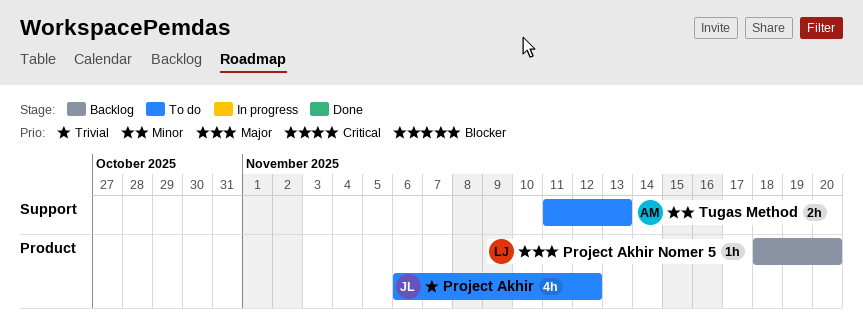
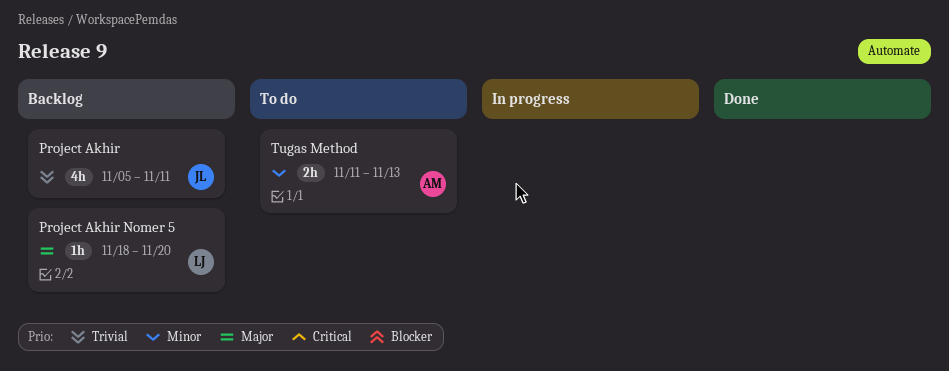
Project Akhir, status: To do -> Backlog
Project Akhir, start: Nov 6 -> Nov 5
Project Akhir, due: Nov 12 -> Nov 11

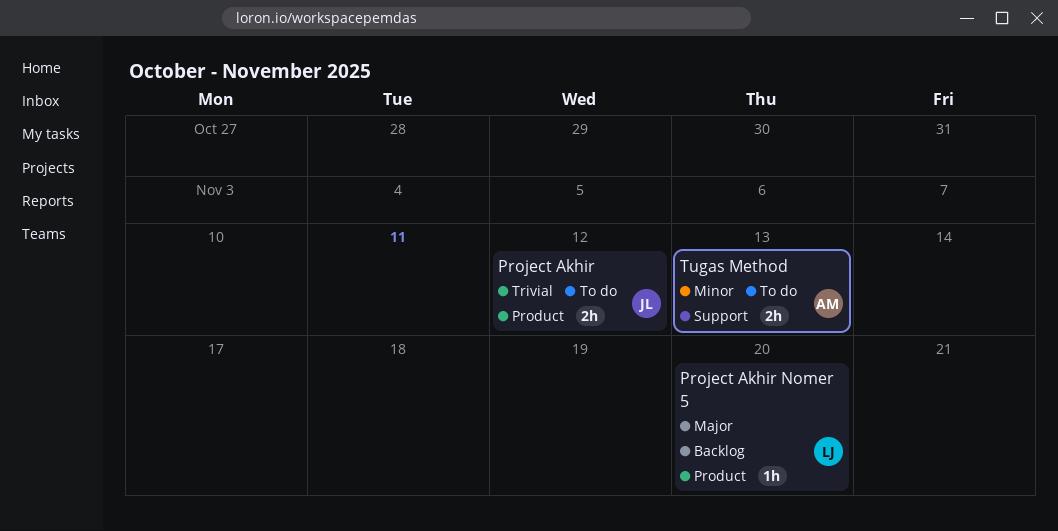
Project Akhir, status: Backlog -> To do
Project Akhir, estimate: 4h -> 2h
Project Akhir, due: Nov 11 -> Nov 12

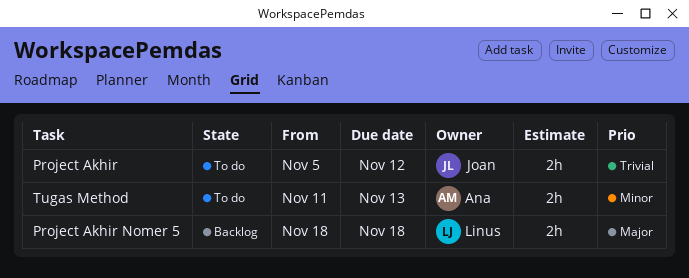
Project Akhir Nomer 5, estimate: 1h -> 2h
Project Akhir Nomer 5, due: Nov 20 -> Nov 18

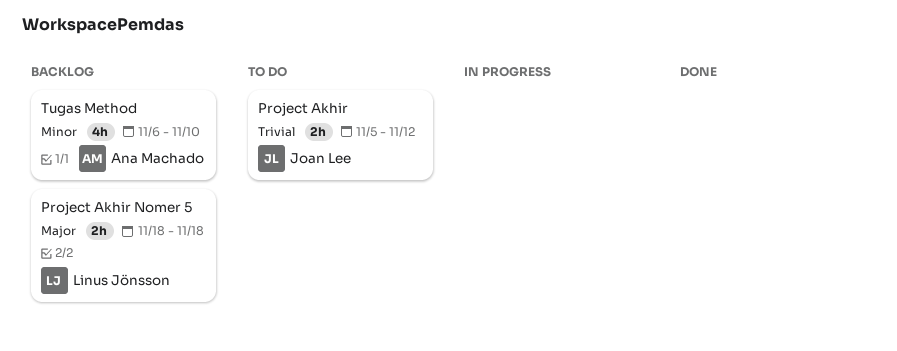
Tugas Method, status: To do -> Backlog
Tugas Method, estimate: 2h -> 4h
Tugas Method, start: Nov 11 -> Nov 6
Tugas Method, due: Nov 13 -> Nov 10

